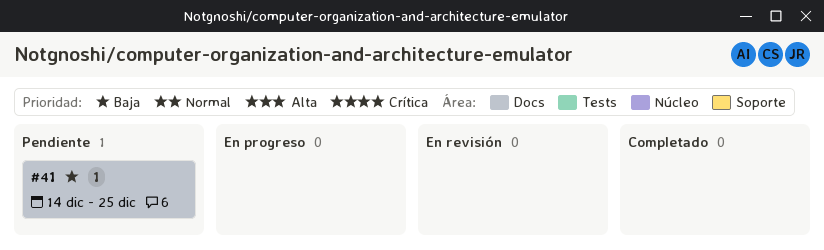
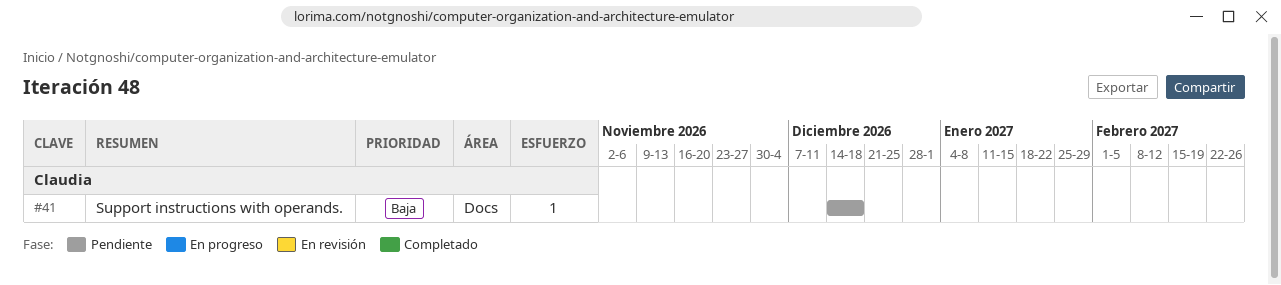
#41, due: Dec 25 -> Dec 18

